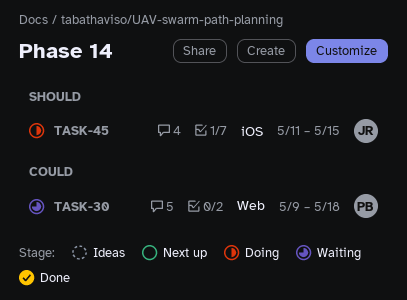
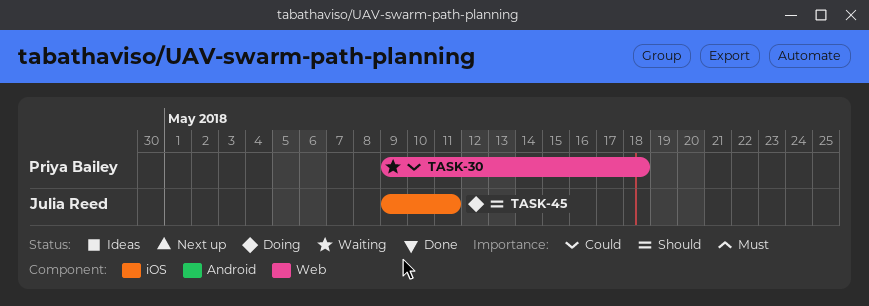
TASK-45, start: May 11 -> May 9
TASK-45, due: May 15 -> May 11

